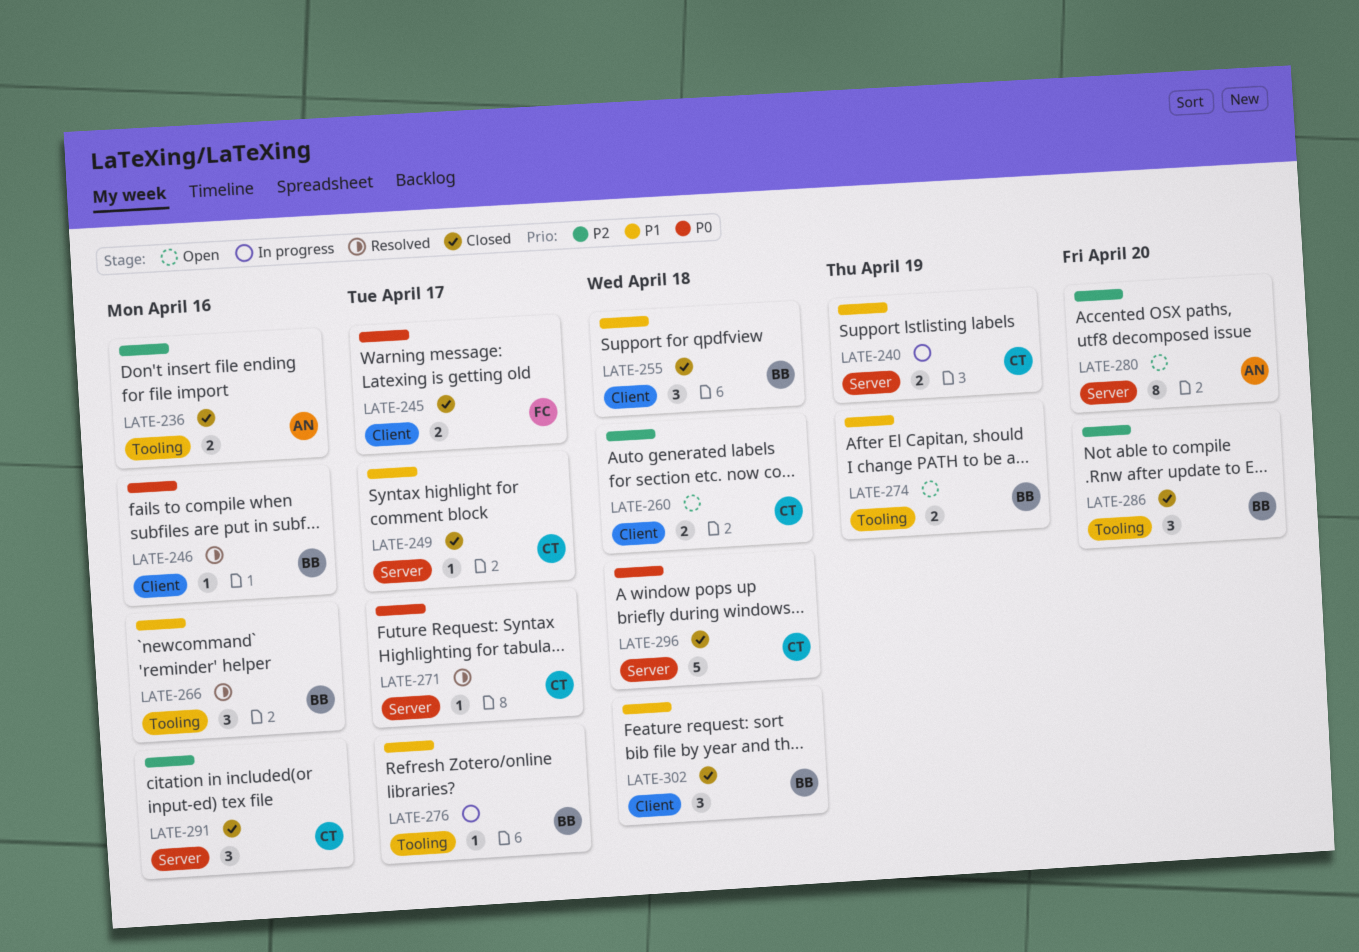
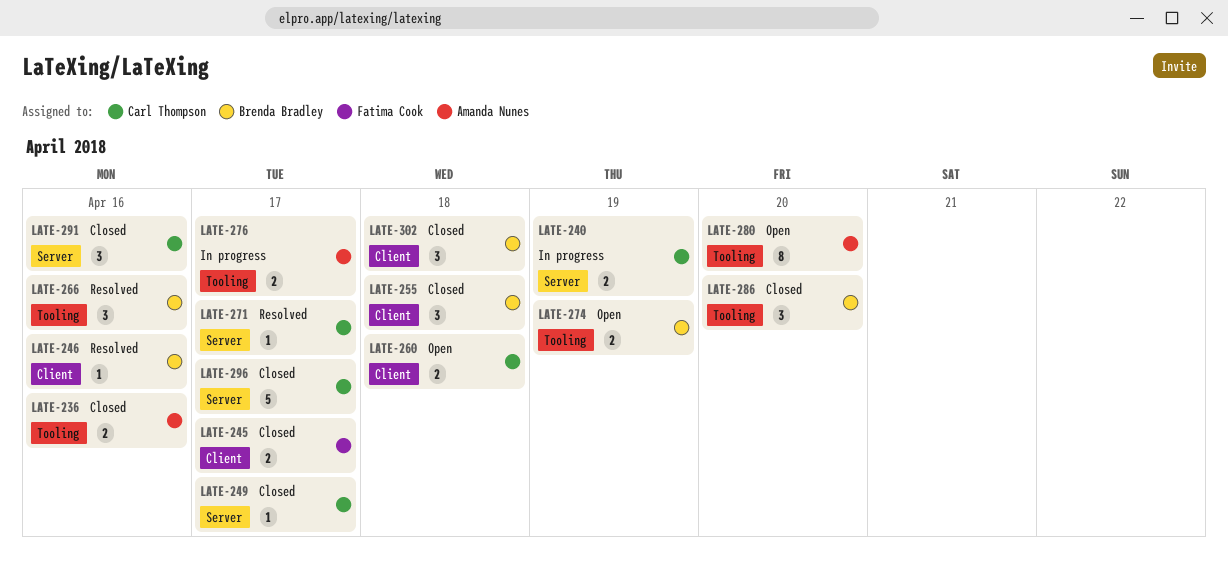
LATE-276, owner: Brenda Bradley -> Amanda Nunes
LATE-276, estimate: 1 -> 2
LATE-280, label: Server -> Tooling
LATE-296, due: Apr 18 -> Apr 17

